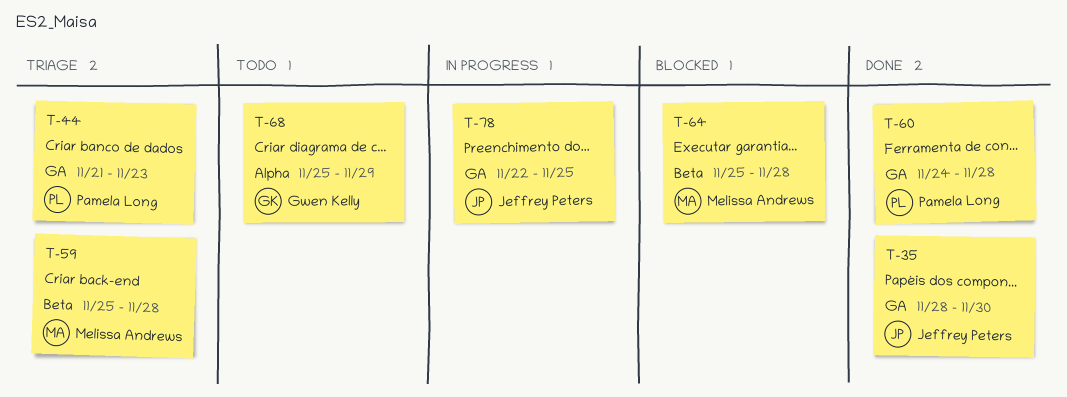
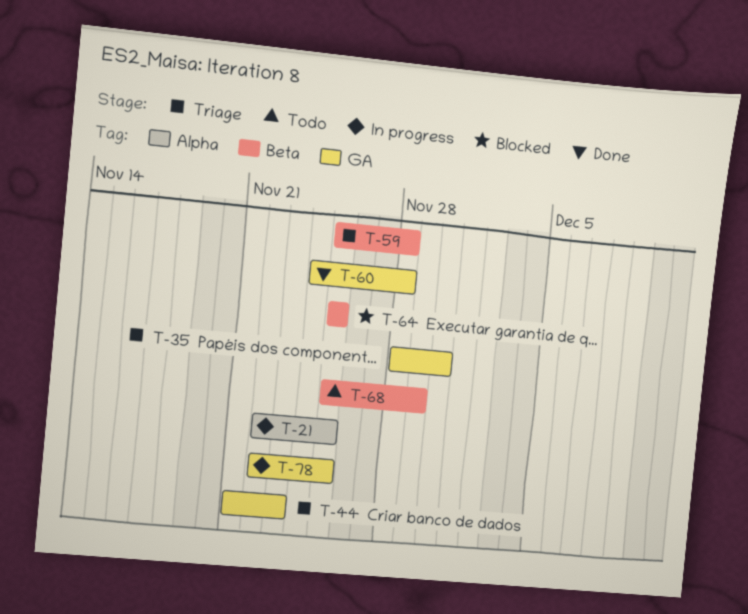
T-21: none -> present
T-35, status: Done -> Triage
T-64, due: Nov 28 -> Nov 25
T-68, label: Alpha -> Beta

